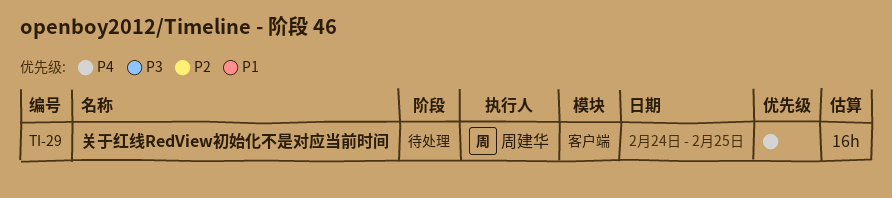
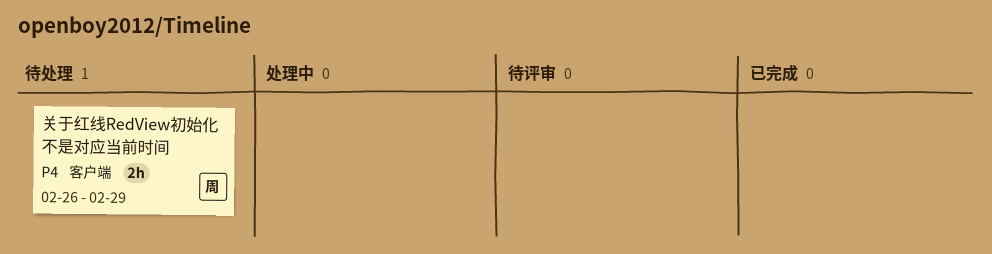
关于红线RedView初始化不是对应当前时间, estimate: 16h -> 2h
关于红线RedView初始化不是对应当前时间, start: Feb 24 -> Feb 26
关于红线RedView初始化不是对应当前时间, due: Feb 25 -> Feb 29

